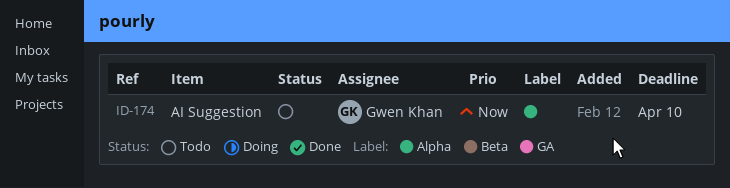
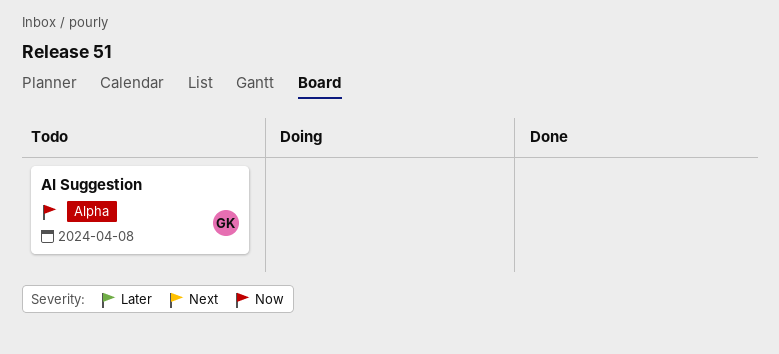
AI Suggestion, due: Apr 10 -> Apr 8

